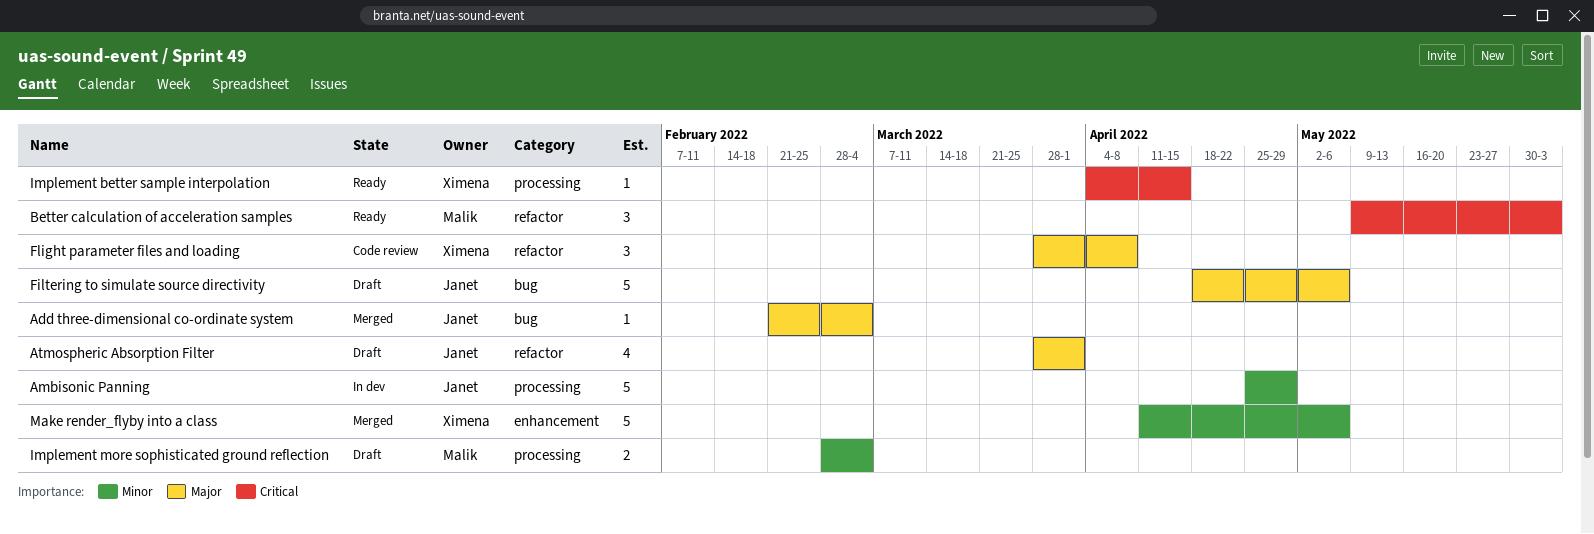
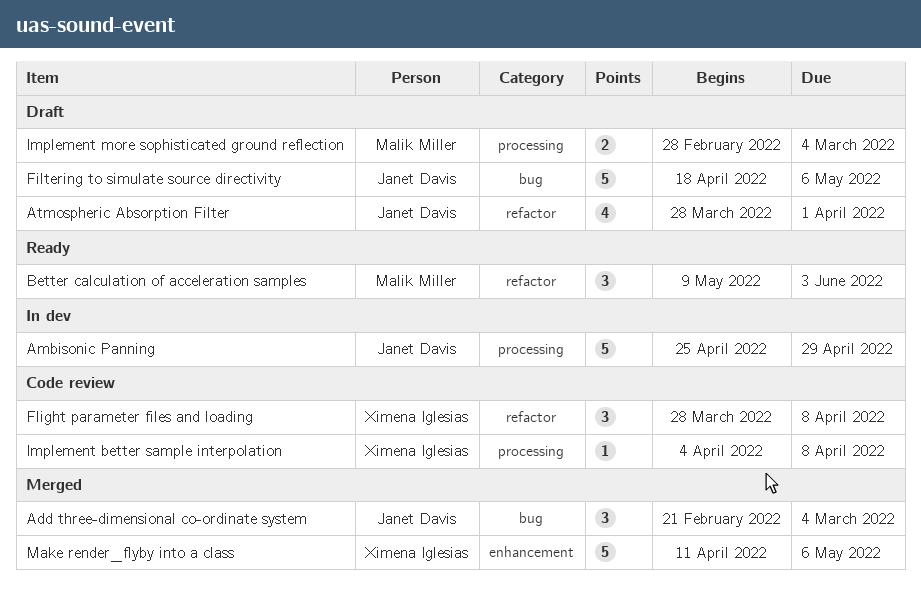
Add three-dimensional co-ordinate system, estimate: 1 -> 3
Implement better sample interpolation, status: Ready -> Code review
Implement better sample interpolation, due: Apr 15 -> Apr 8

